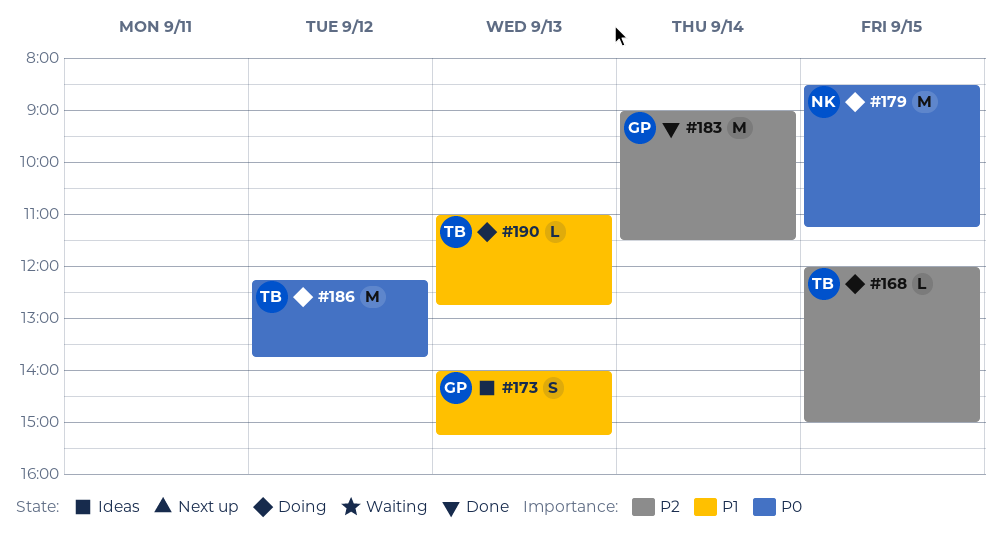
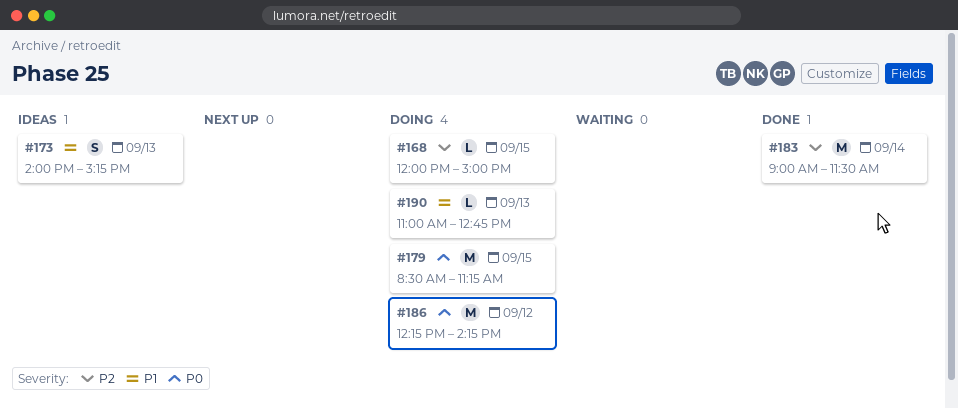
#186, ends: 13:45 -> 14:15

